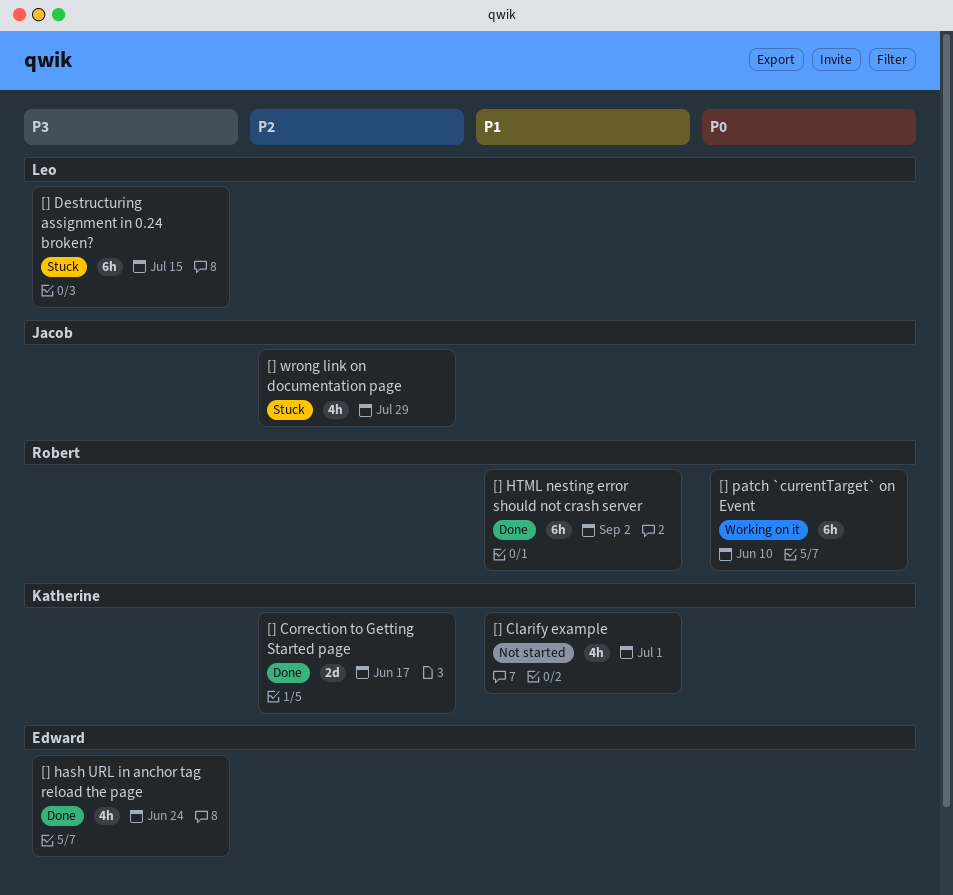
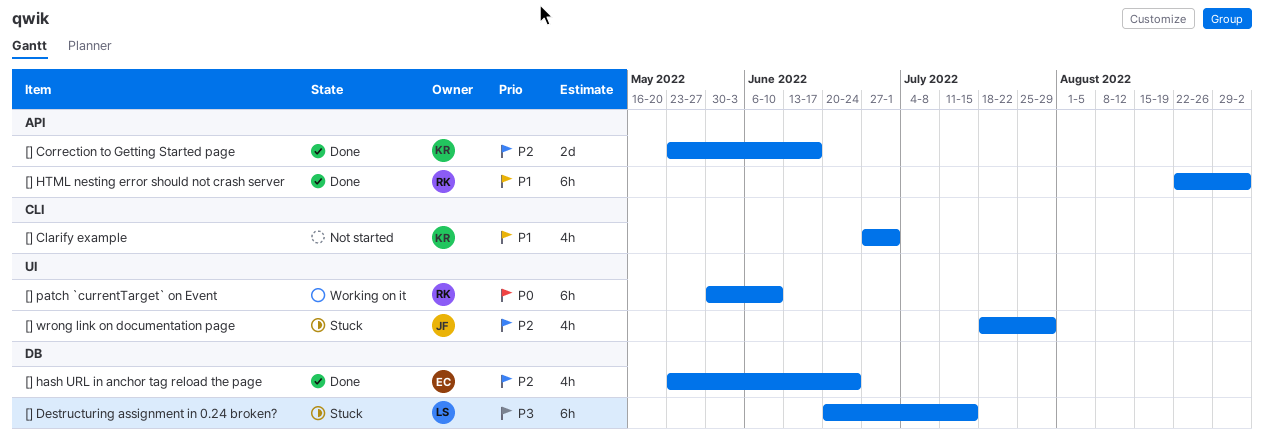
[] hash URL in anchor tag reload the page, priority: P3 -> P2

